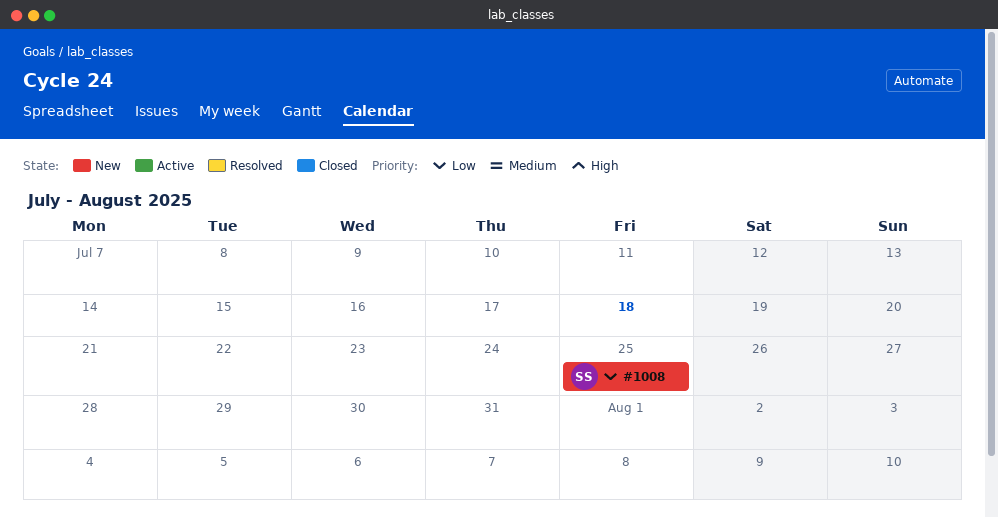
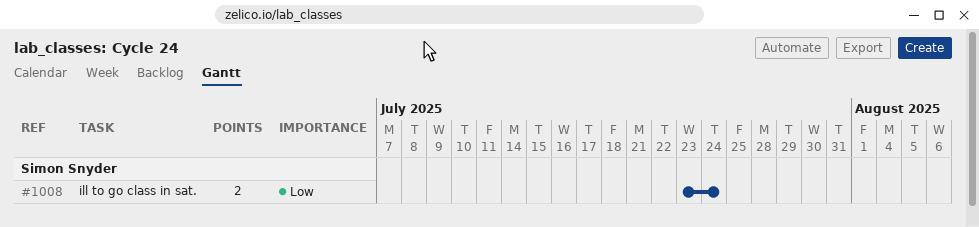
#1008, start: Jul 25 -> Jul 23
#1008, due: Jul 25 -> Jul 24

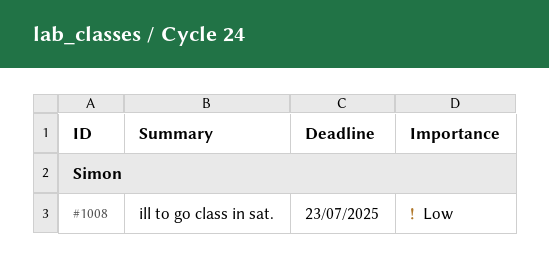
#1008, due: Jul 24 -> Jul 23

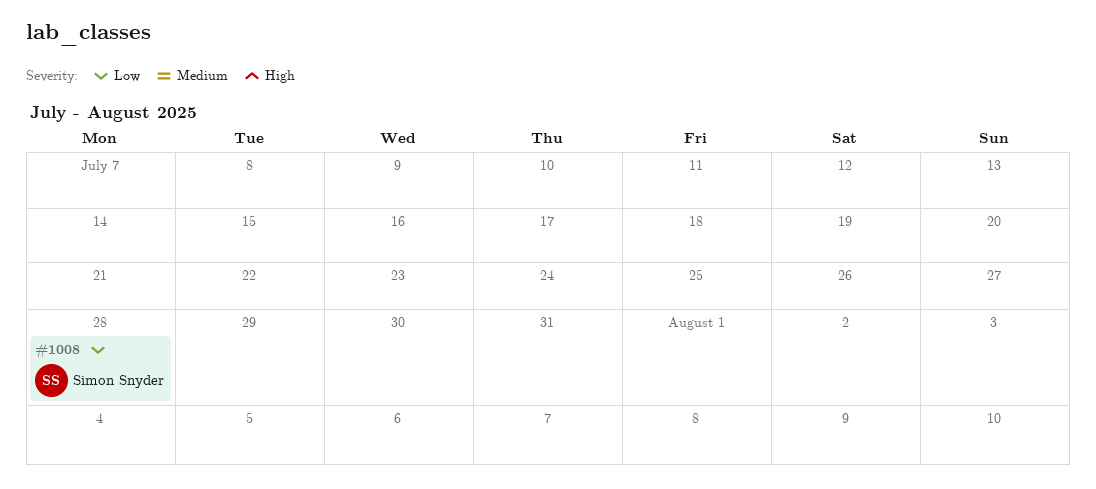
#1008, due: Jul 23 -> Jul 28

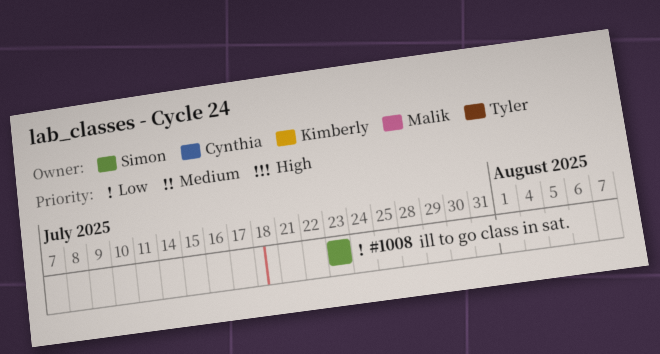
#1008, due: Jul 28 -> Jul 23

